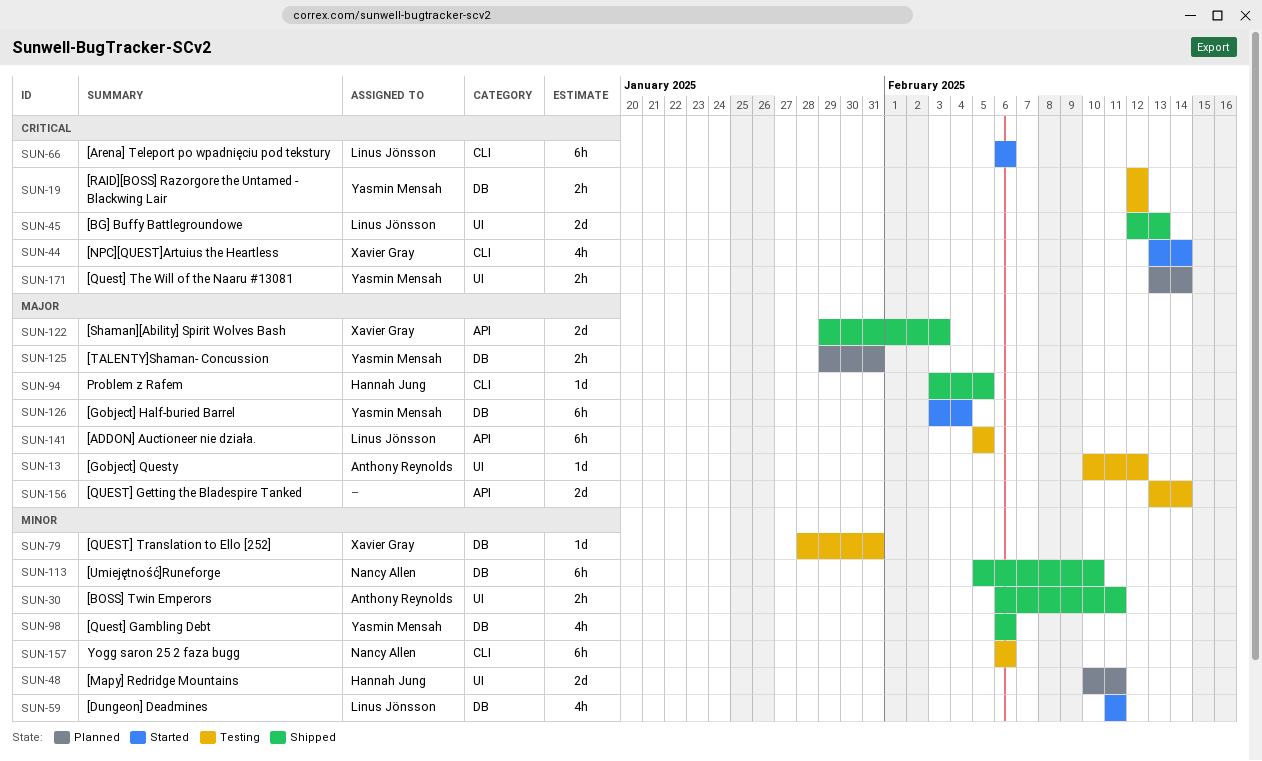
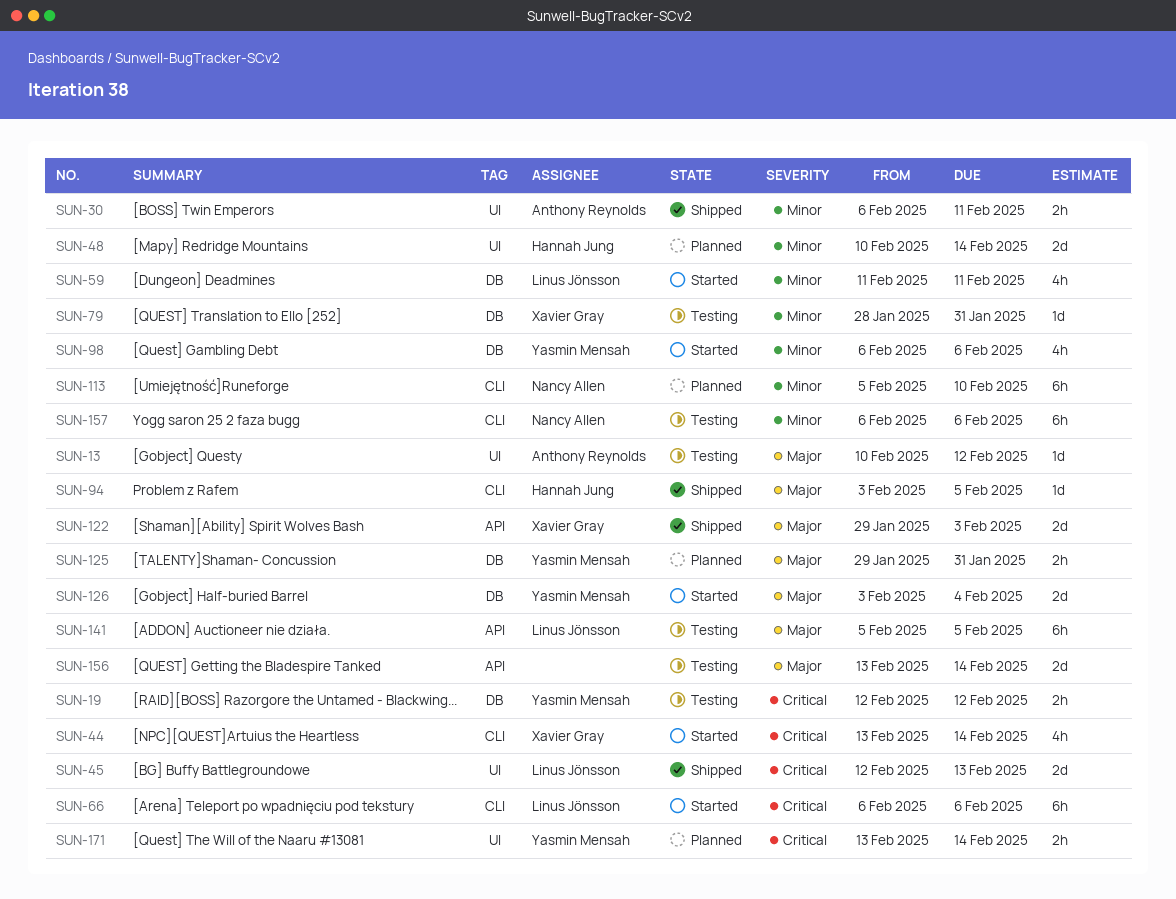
SUN-48, due: Feb 11 -> Feb 14
SUN-98, status: Shipped -> Started
SUN-113, status: Shipped -> Planned
SUN-113, label: DB -> CLI
SUN-126, estimate: 6h -> 2d

